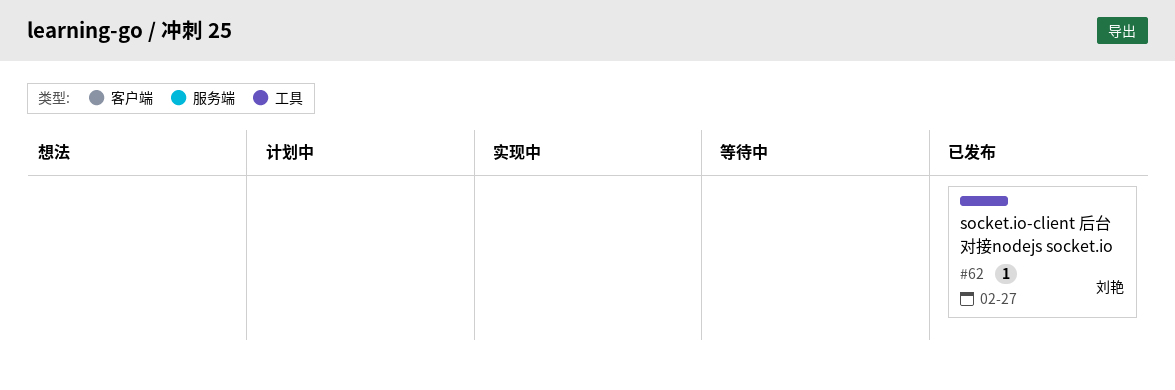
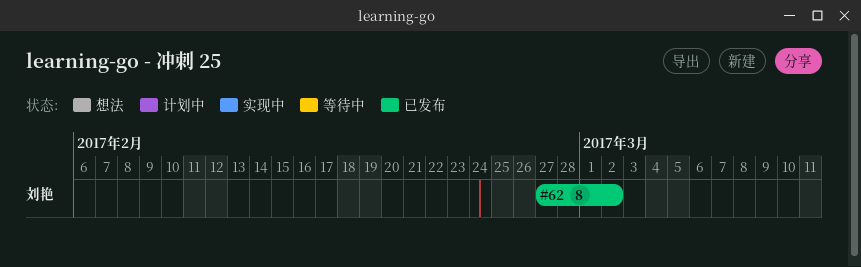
#62, estimate: 1 -> 8
#62, due: Feb 27 -> Mar 2

